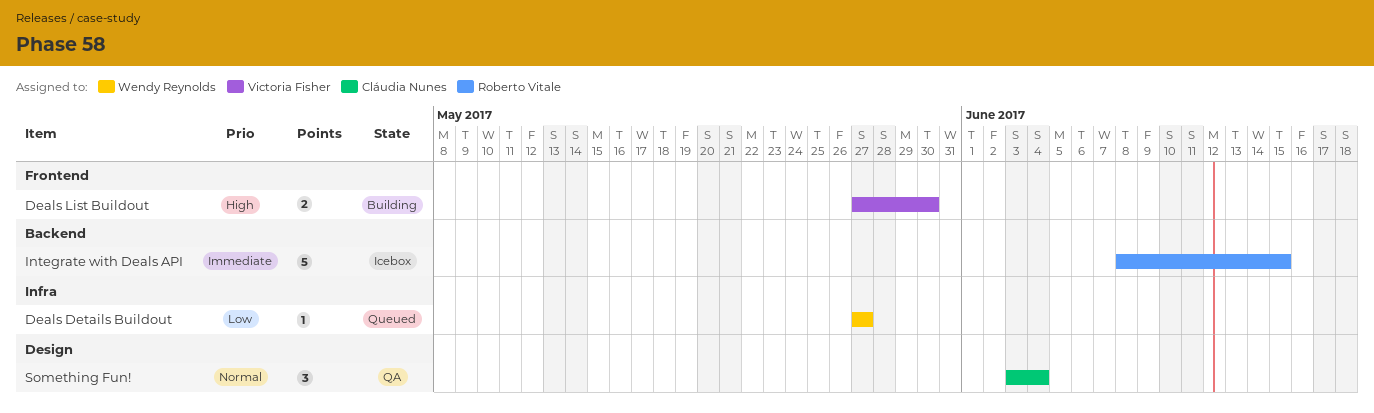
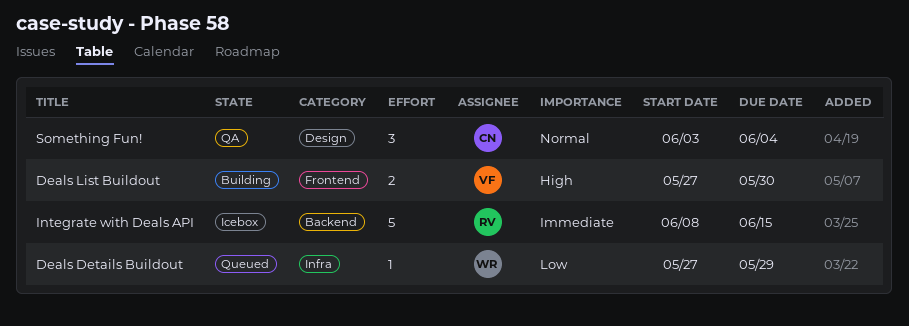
Deals Details Buildout, due: May 27 -> May 29

